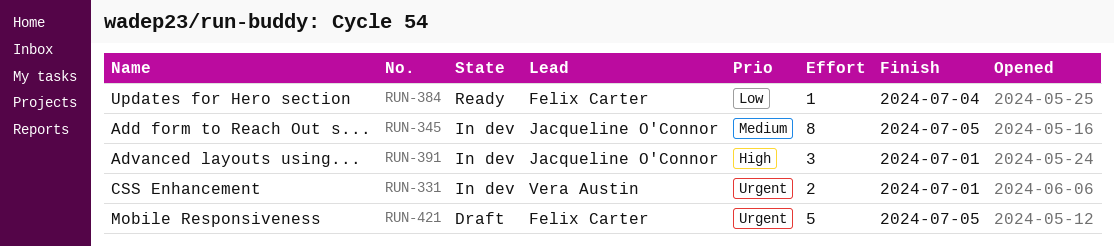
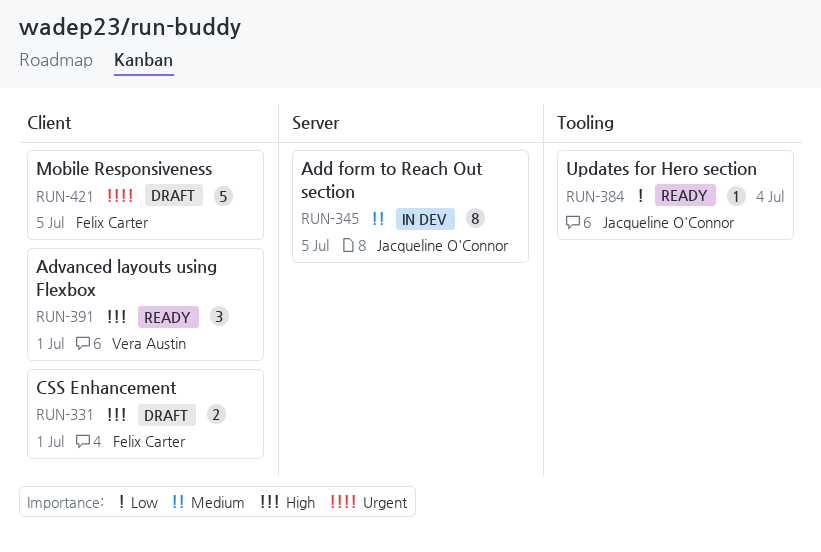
RUN-331, status: In dev -> Draft
RUN-331, owner: Vera Austin -> Felix Carter
RUN-331, priority: Urgent -> High
RUN-384, owner: Felix Carter -> Jacqueline O'Connor
RUN-391, status: In dev -> Ready
RUN-391, owner: Jacqueline O'Connor -> Vera Austin

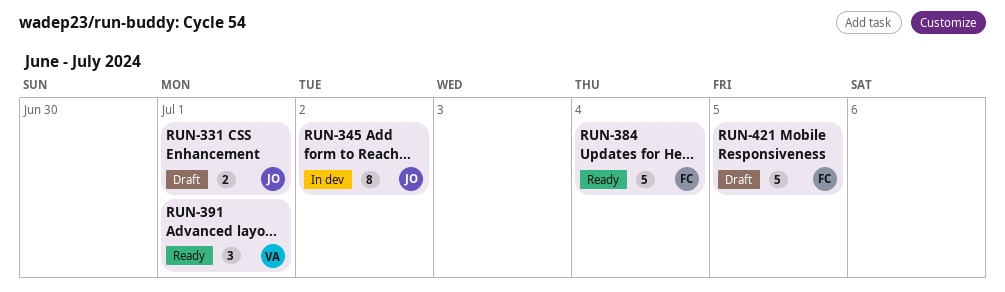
RUN-331, owner: Felix Carter -> Jacqueline O'Connor
RUN-345, due: Jul 5 -> Jul 2
RUN-384, owner: Jacqueline O'Connor -> Felix Carter
RUN-384, estimate: 1 -> 5

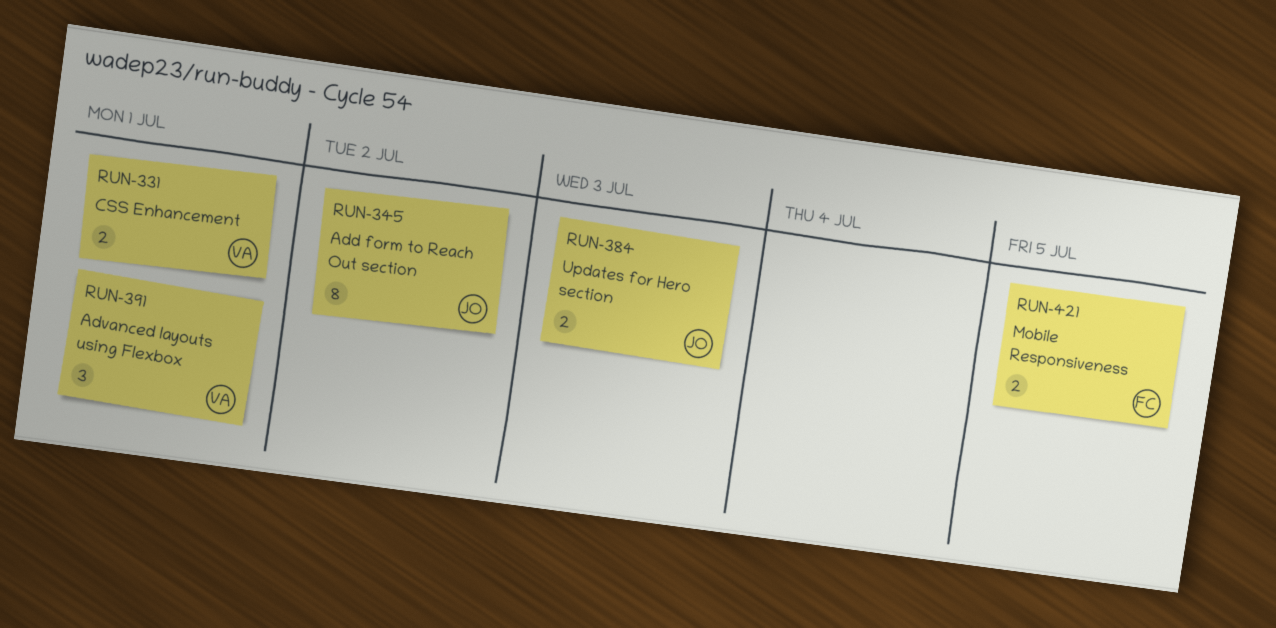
RUN-331, owner: JO -> VA
RUN-384, owner: FC -> JO
RUN-384, estimate: 5 -> 2
RUN-384, due: Jul 4 -> Jul 3
RUN-421, estimate: 5 -> 2

